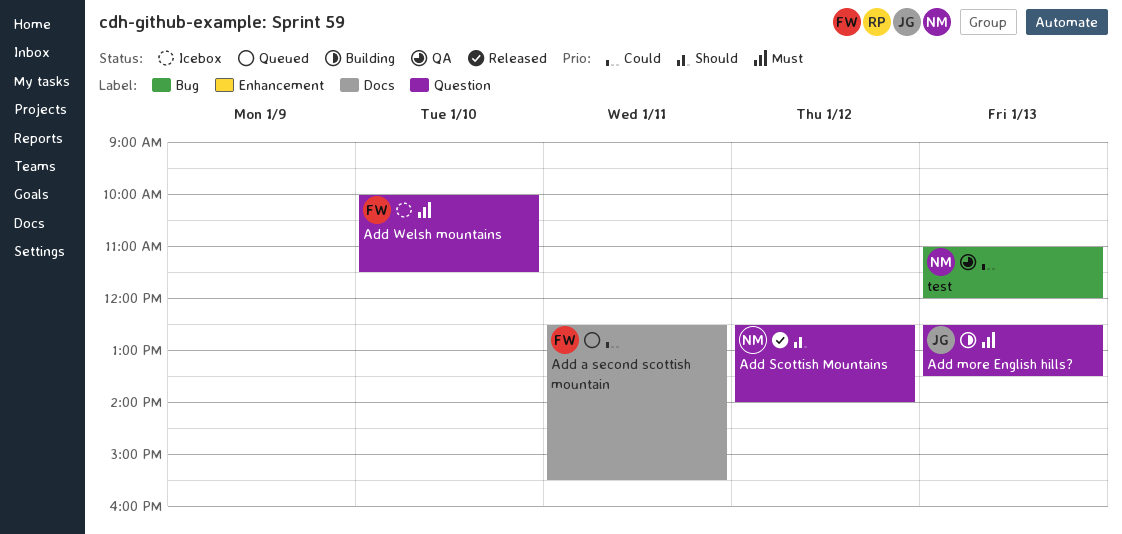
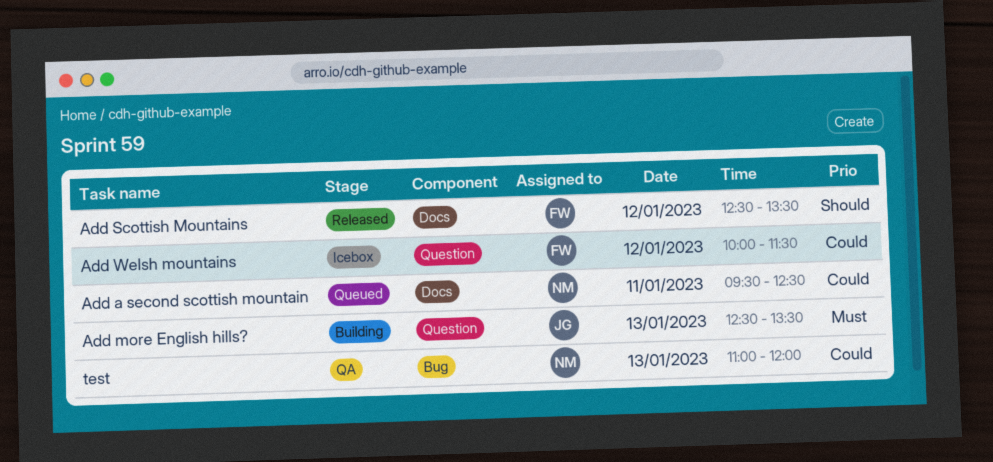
Add a second scottish mountain, owner: FW -> NM
Add a second scottish mountain, begins: 12:30 -> 09:30
Add a second scottish mountain, ends: 15:30 -> 12:30
Add Scottish Mountains, owner: NM -> FW
Add Scottish Mountains, label: Question -> Docs
Add Scottish Mountains, ends: 14:00 -> 13:30
Add Welsh mountains, priority: Must -> Could
Add Welsh mountains, day: Jan 10 -> Jan 12

